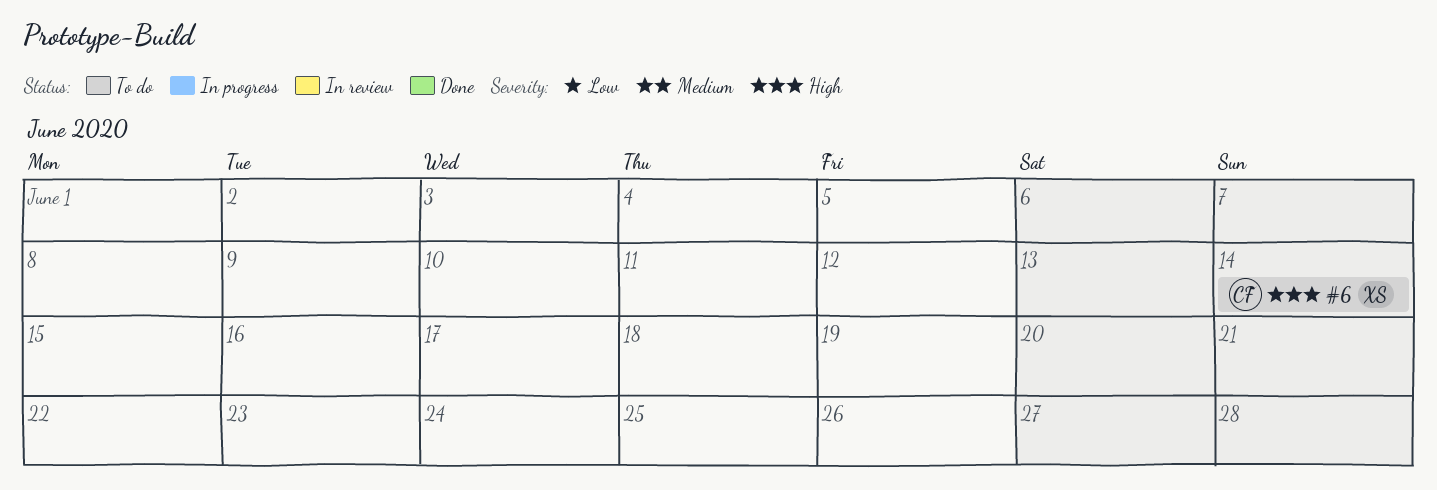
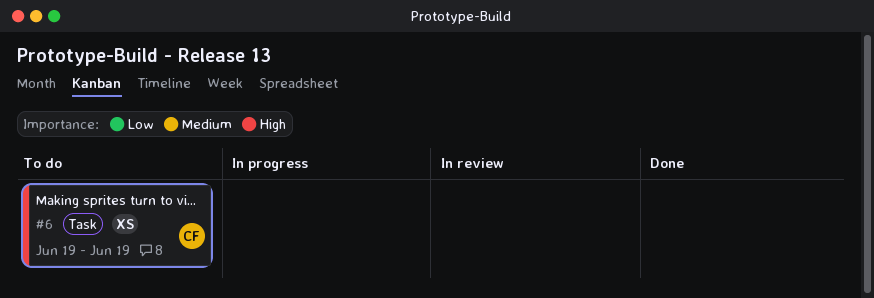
#6, start: Jun 14 -> Jun 19
#6, due: Jun 14 -> Jun 19

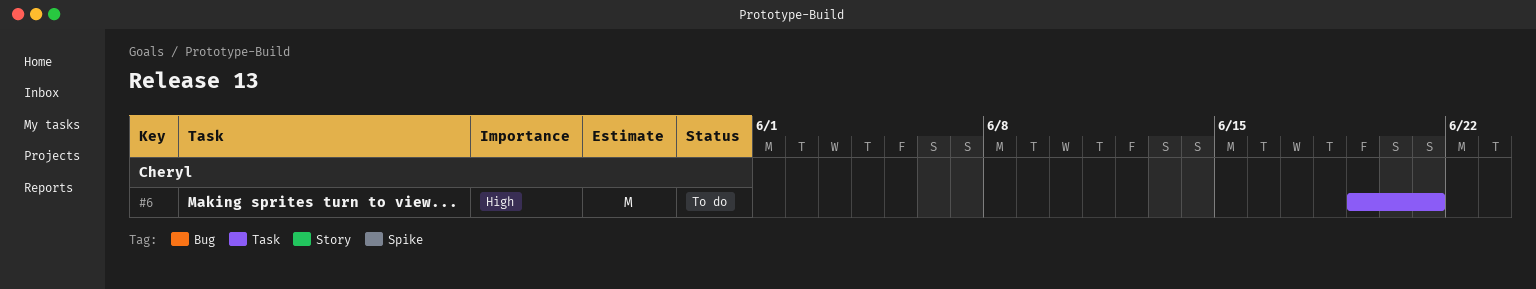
#6, estimate: XS -> M
#6, due: Jun 19 -> Jun 21

